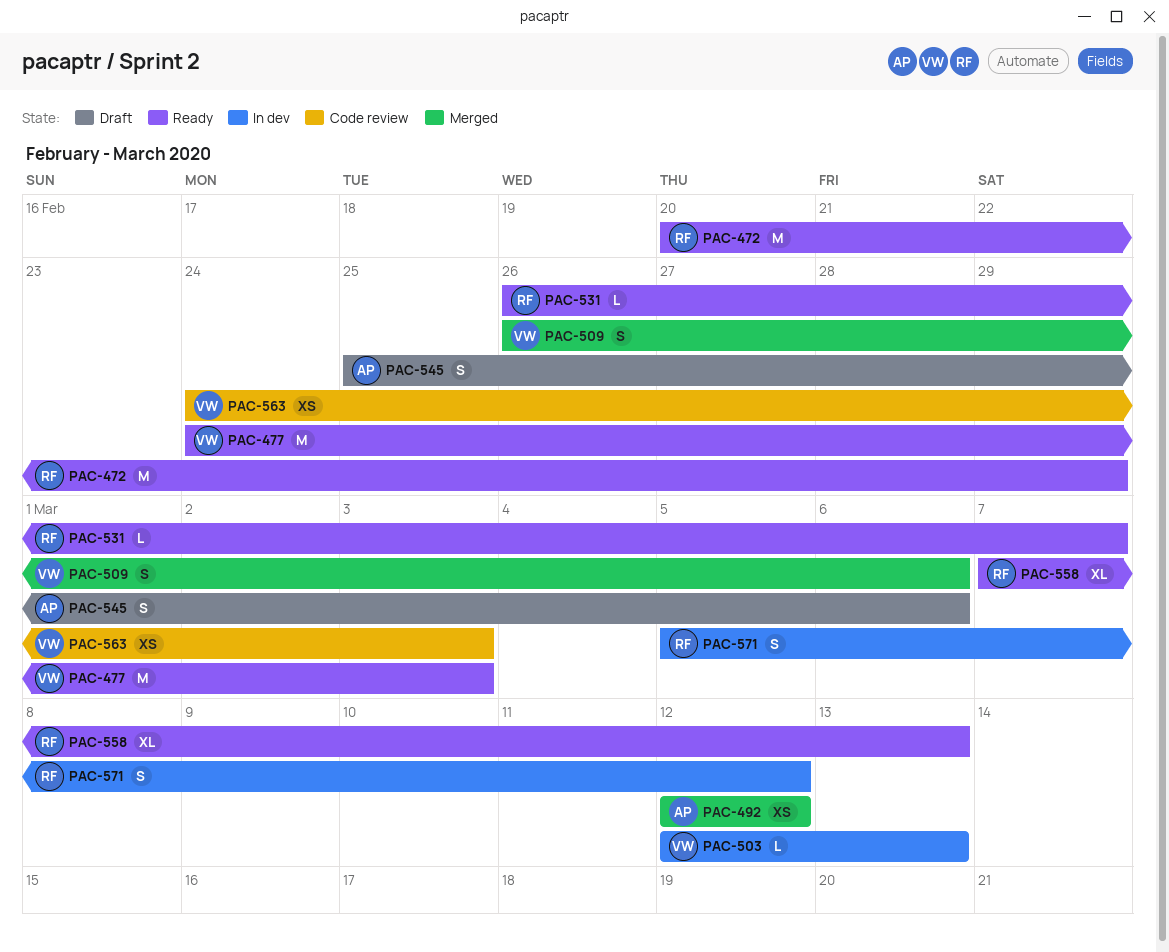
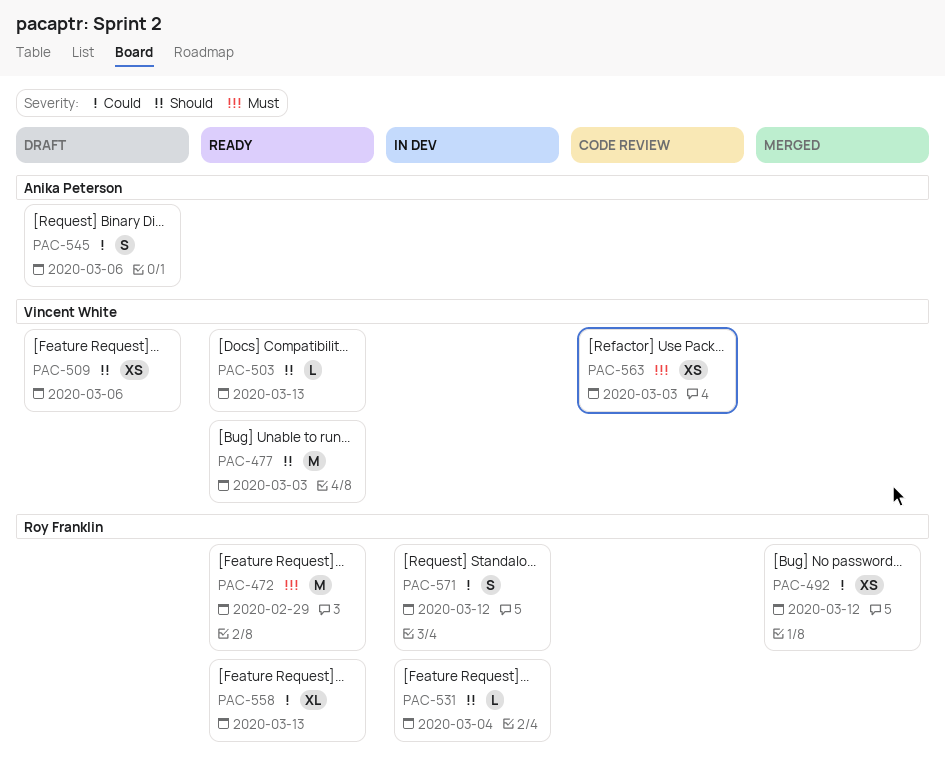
PAC-492, owner: Anika Peterson -> Roy Franklin
PAC-503, status: In dev -> Ready
PAC-509, status: Merged -> Draft
PAC-509, estimate: S -> XS
PAC-531, status: Ready -> In dev
PAC-531, due: Mar 7 -> Mar 4

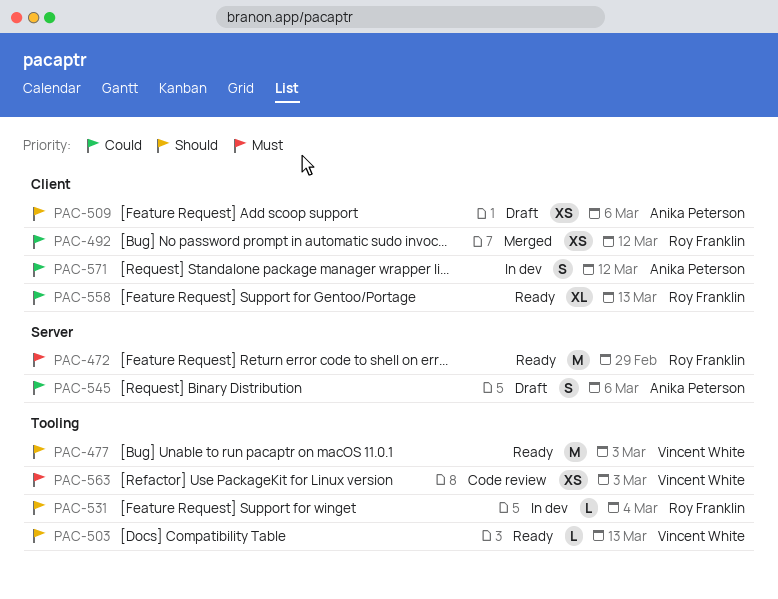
PAC-509, owner: Vincent White -> Anika Peterson
PAC-571, owner: Roy Franklin -> Anika Peterson

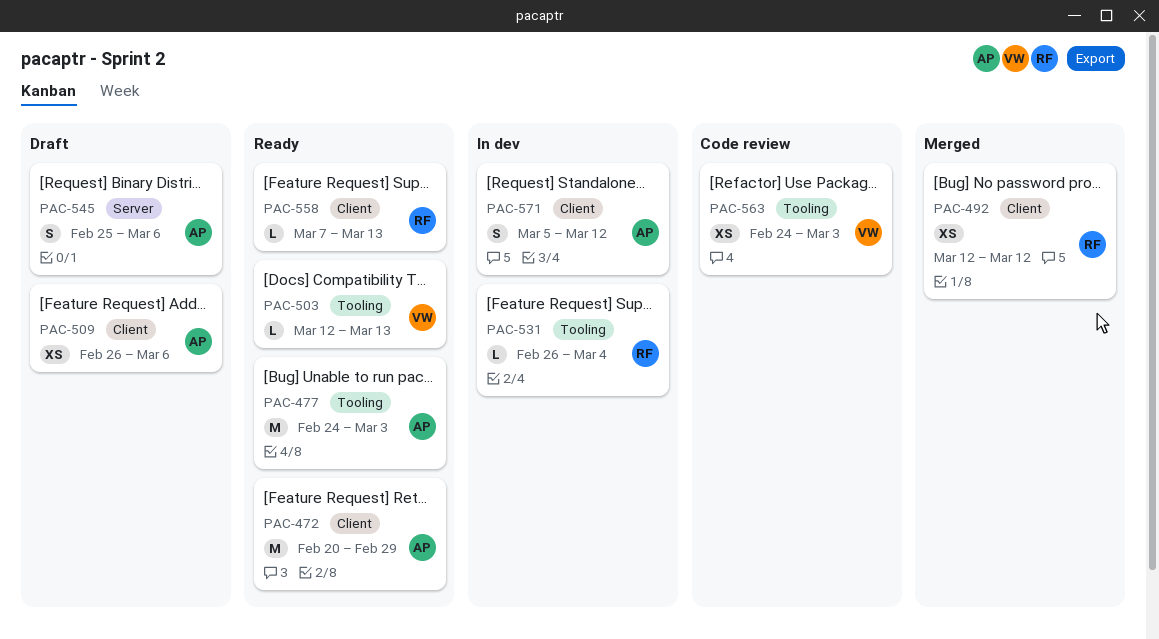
PAC-472, owner: Roy Franklin -> Anika Peterson
PAC-472, label: Server -> Client
PAC-477, owner: Vincent White -> Anika Peterson
PAC-558, estimate: XL -> L

